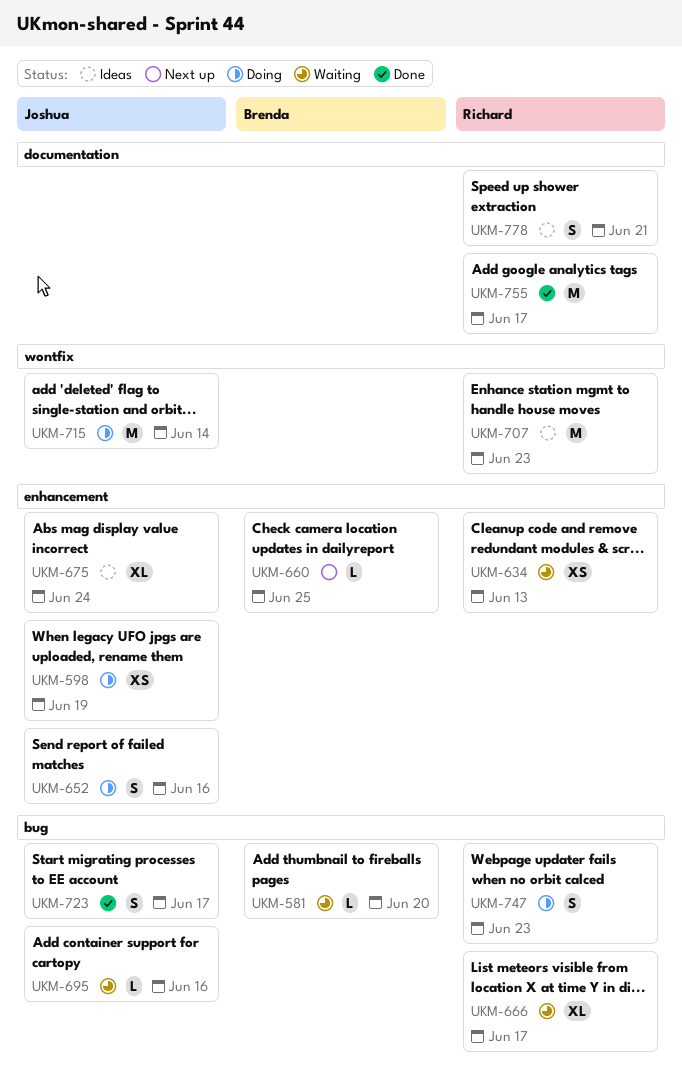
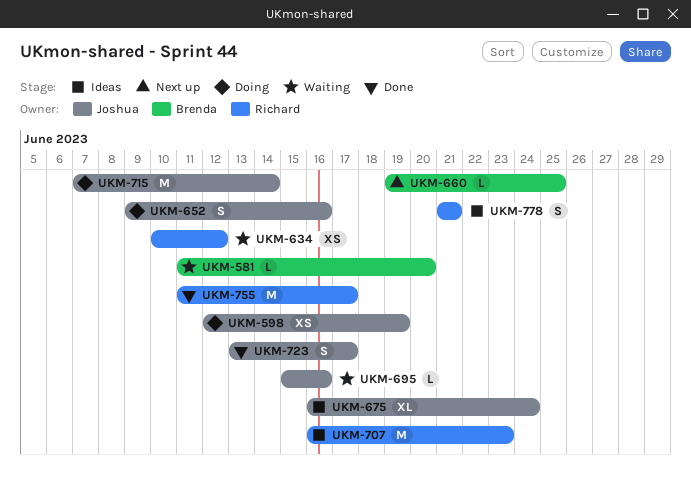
UKM-634, due: Jun 13 -> Jun 12
UKM-666: present -> none
UKM-747: present -> none

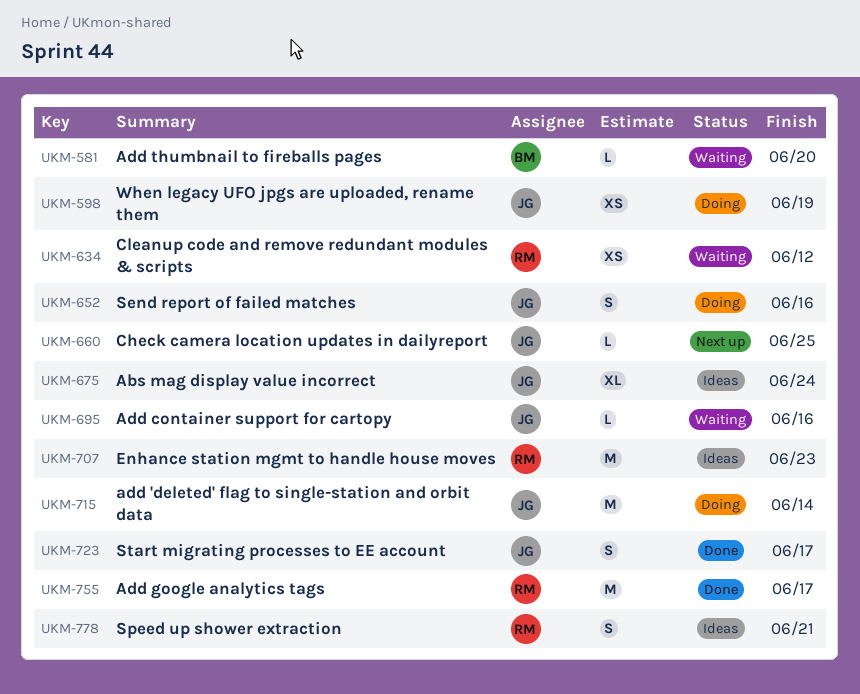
UKM-660, owner: Brenda -> Joshua

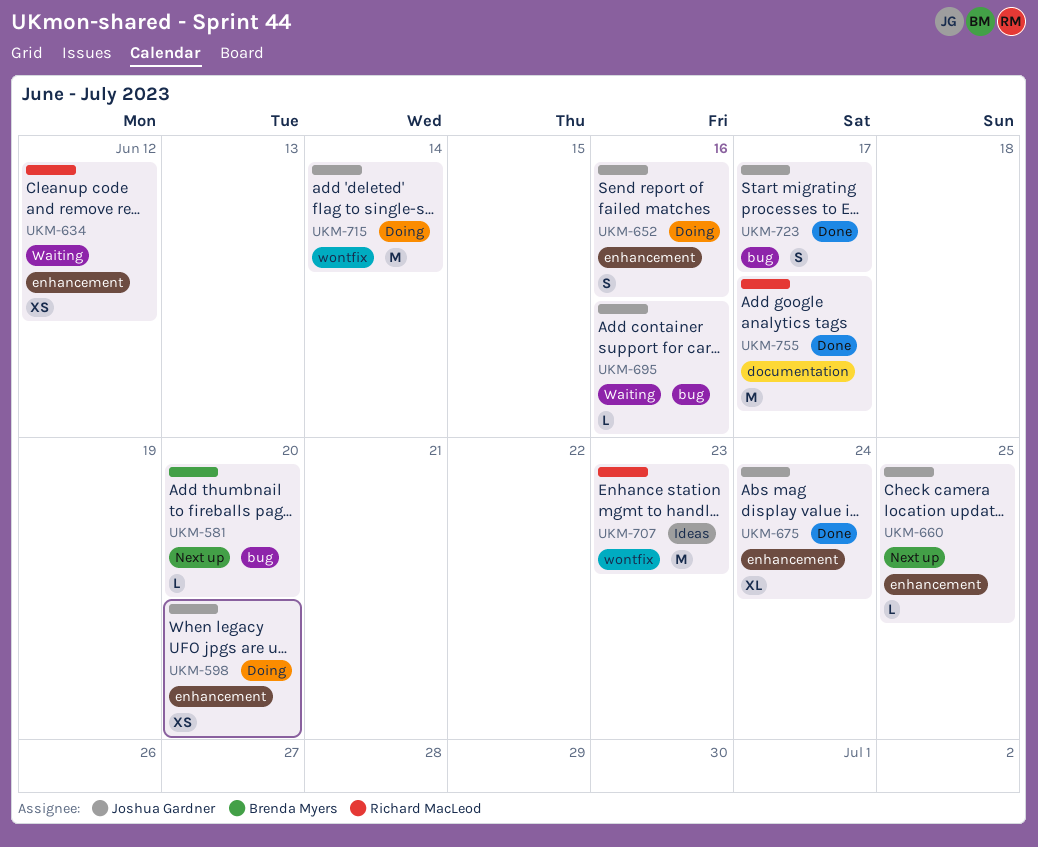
UKM-581, status: Waiting -> Next up
UKM-598, due: Jun 19 -> Jun 20
UKM-675, status: Ideas -> Done
UKM-778: present -> none

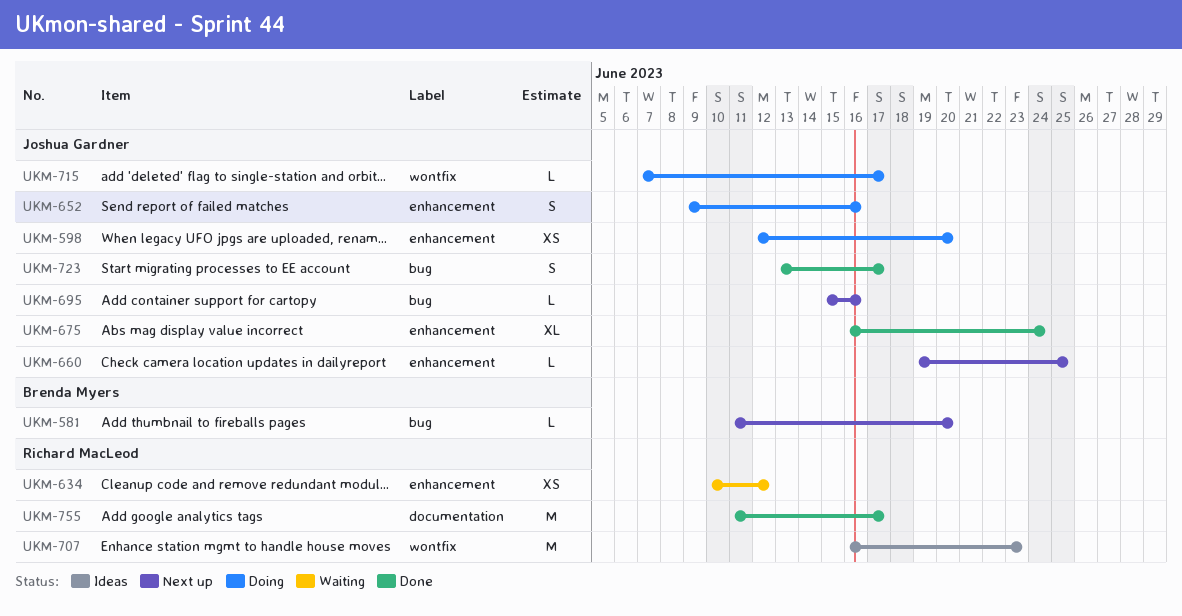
UKM-695, status: Waiting -> Next up
UKM-715, estimate: M -> L
UKM-715, due: Jun 14 -> Jun 17

